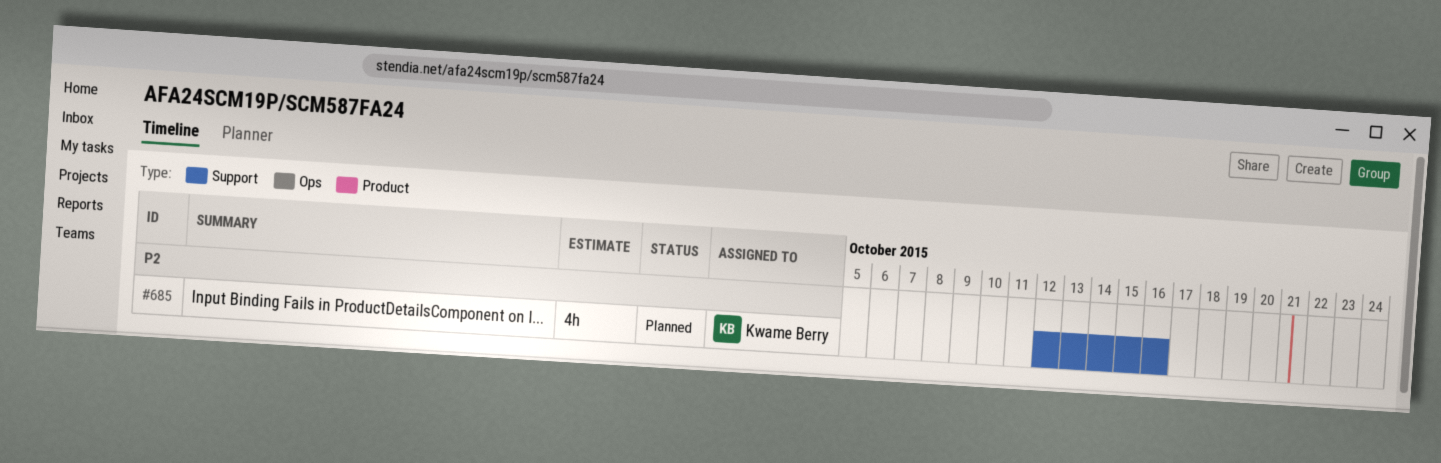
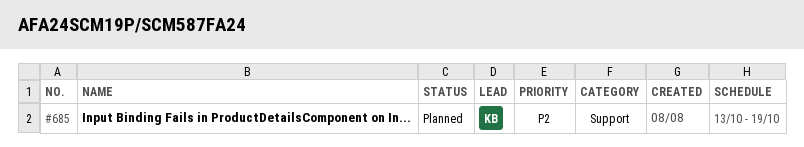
#685, start: Oct 12 -> Oct 13
#685, due: Oct 16 -> Oct 19

